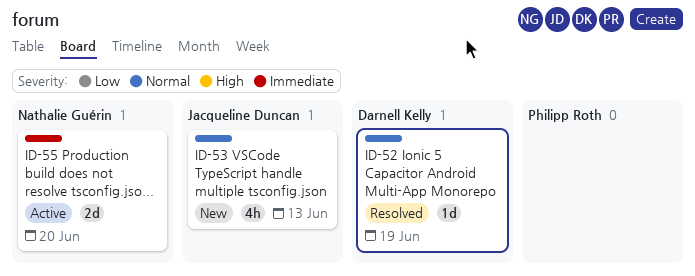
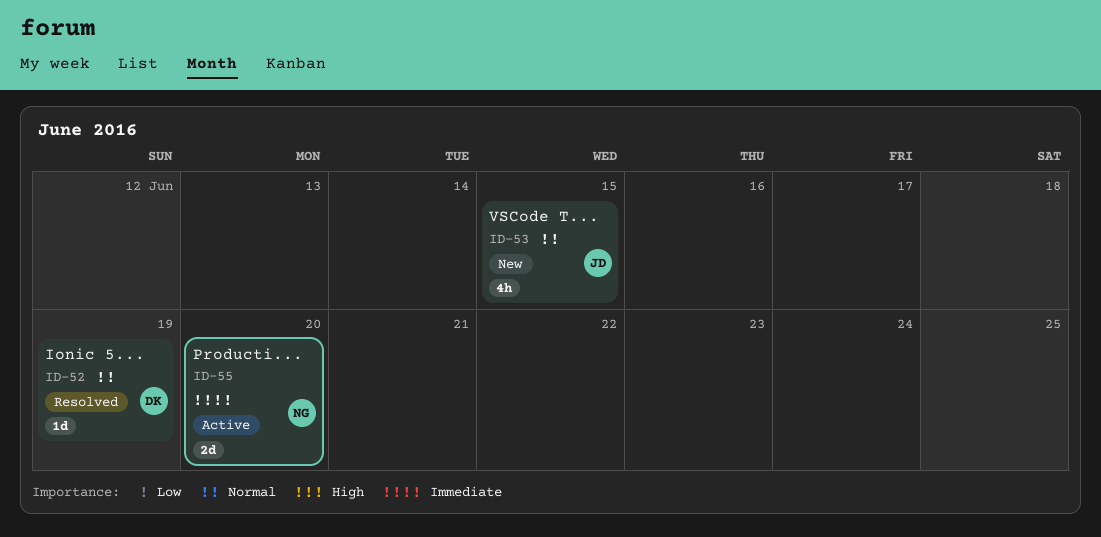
ID-53, due: Jun 13 -> Jun 15

